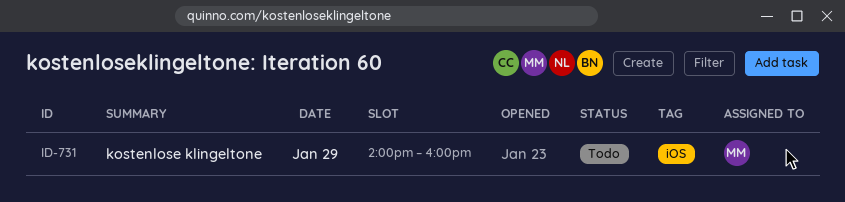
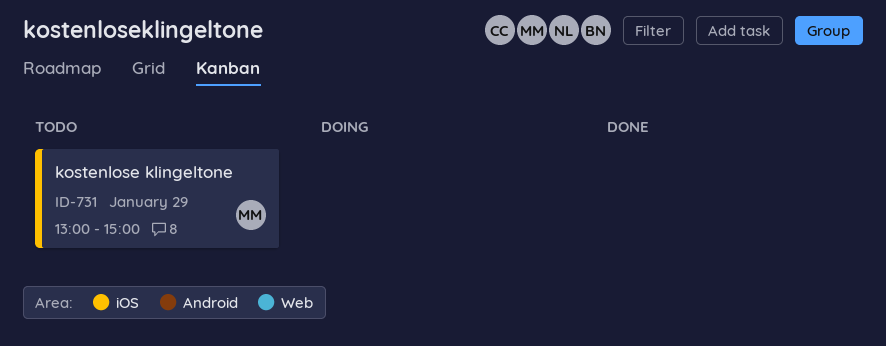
ID-731, begins: 14:00 -> 13:00
ID-731, ends: 16:00 -> 15:00

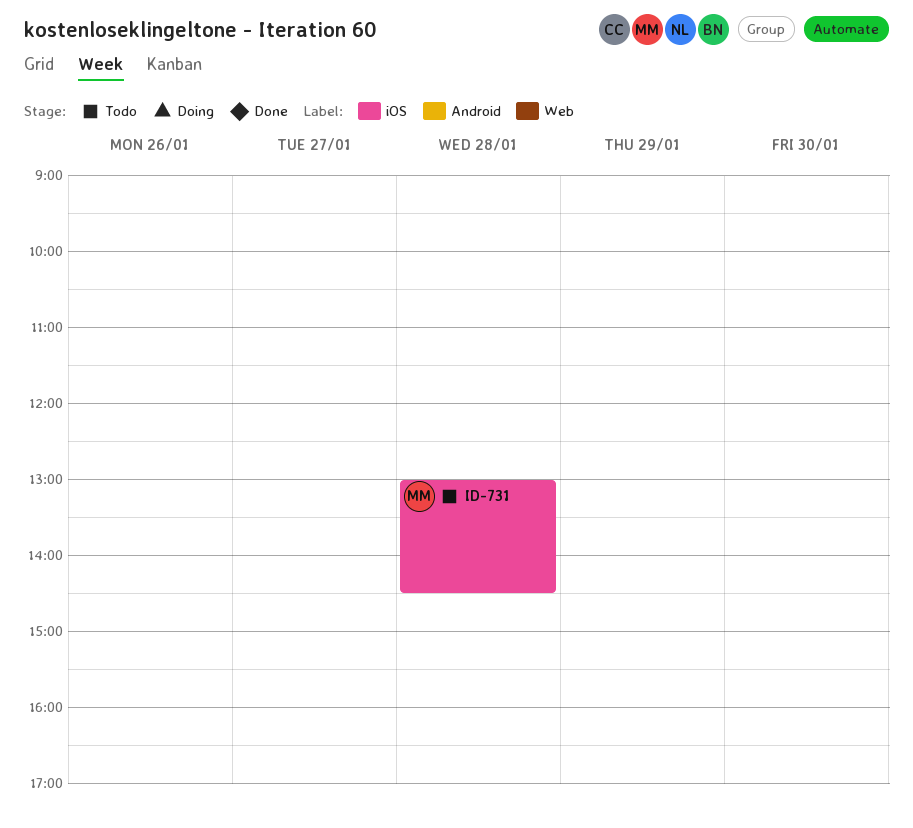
ID-731, day: Jan 29 -> Jan 28
ID-731, ends: 15:00 -> 14:30

